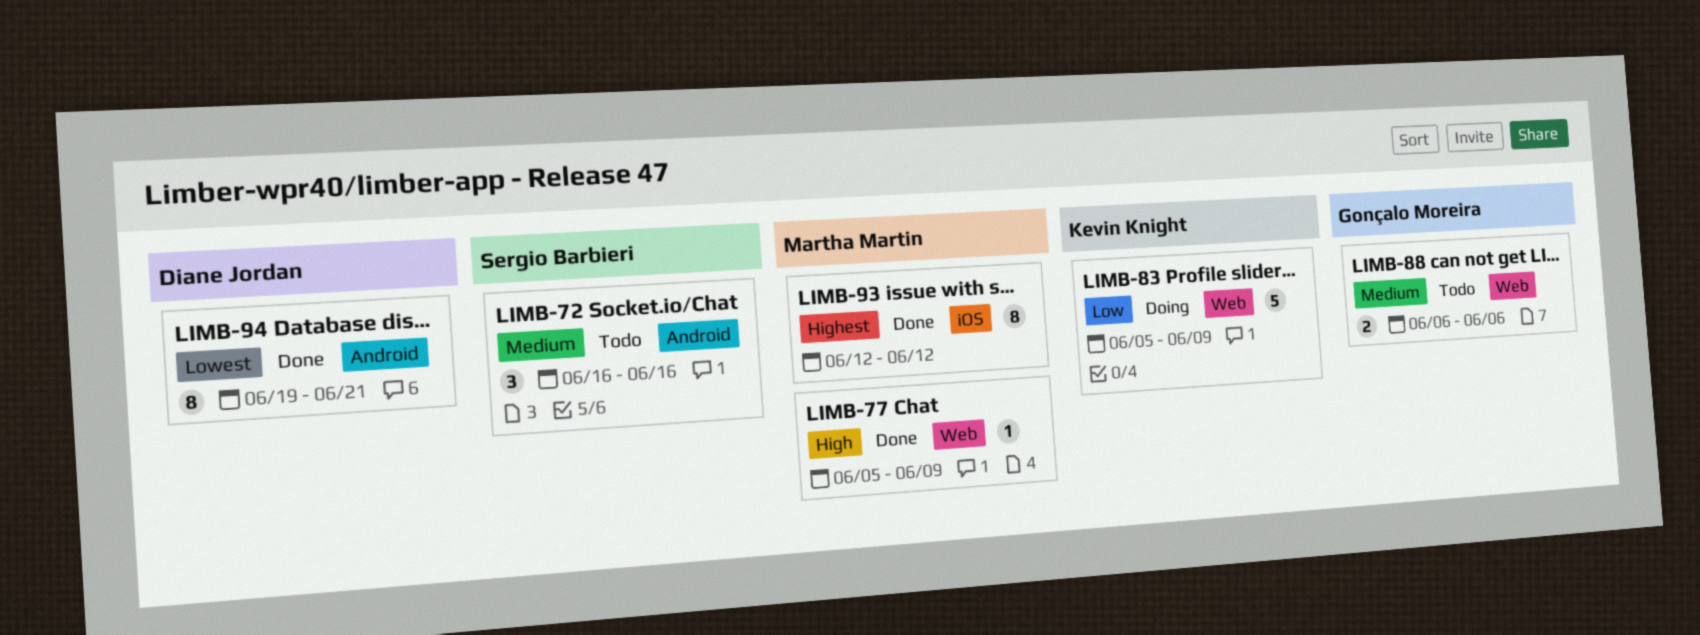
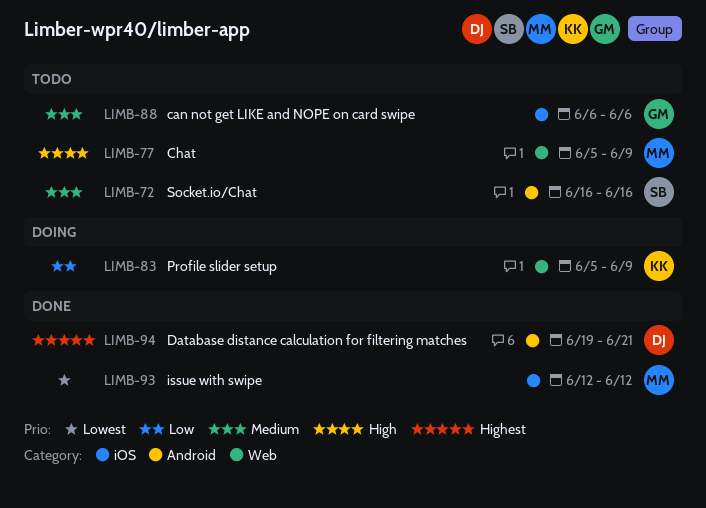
LIMB-77, status: Done -> Todo
LIMB-88, label: Web -> iOS
LIMB-93, priority: Highest -> Lowest
LIMB-94, priority: Lowest -> Highest

